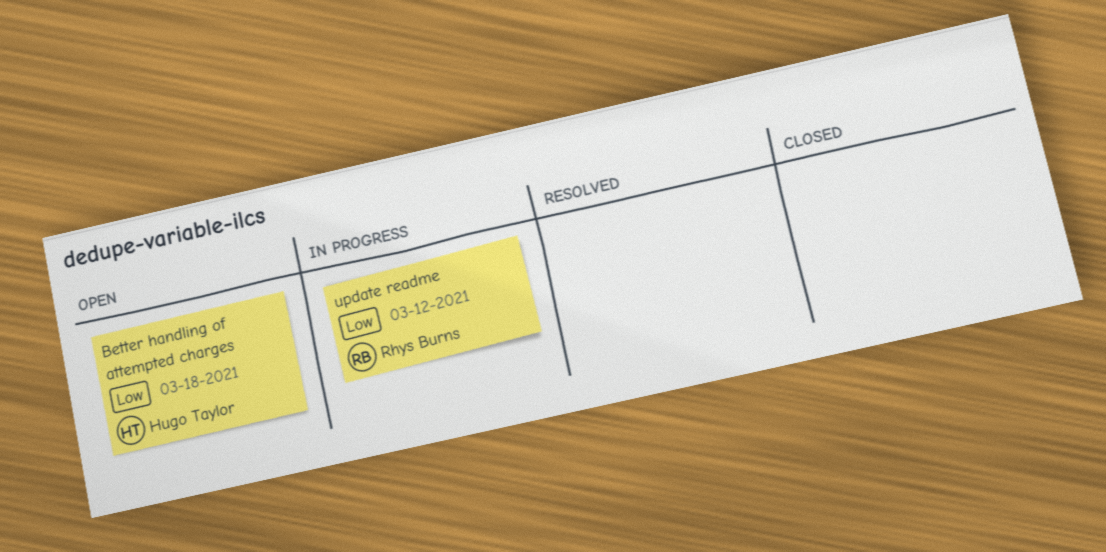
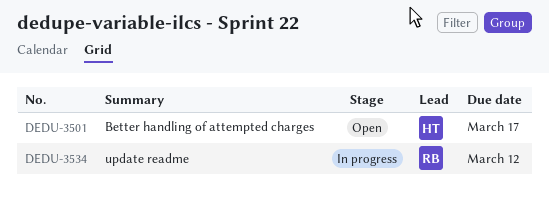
Better handling of attempted charges, due: Mar 18 -> Mar 17

